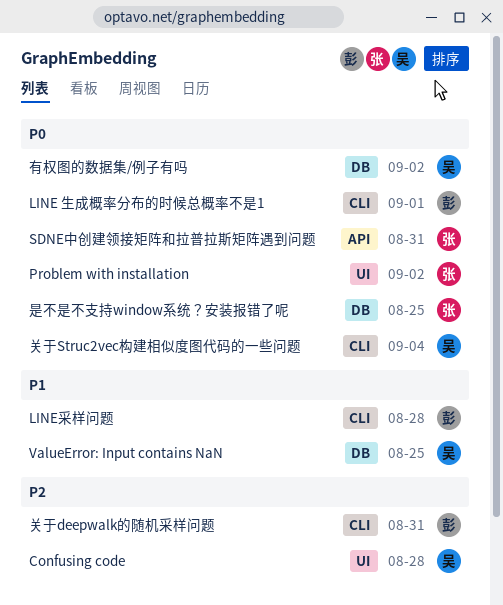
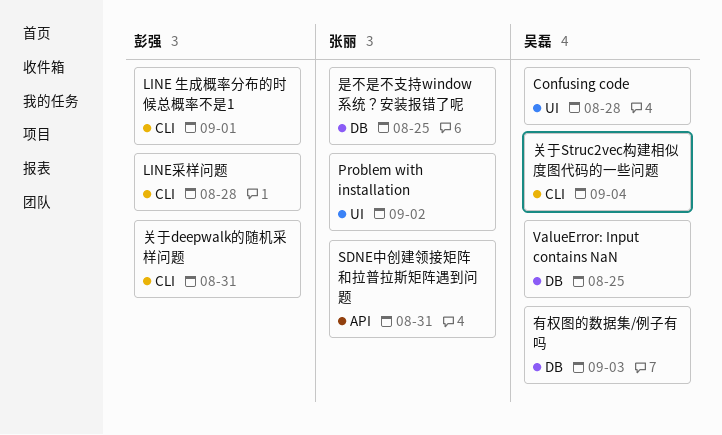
有权图的数据集/例子有吗, due: Sep 2 -> Sep 3

